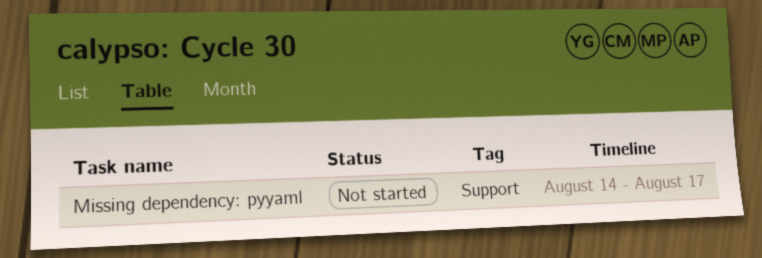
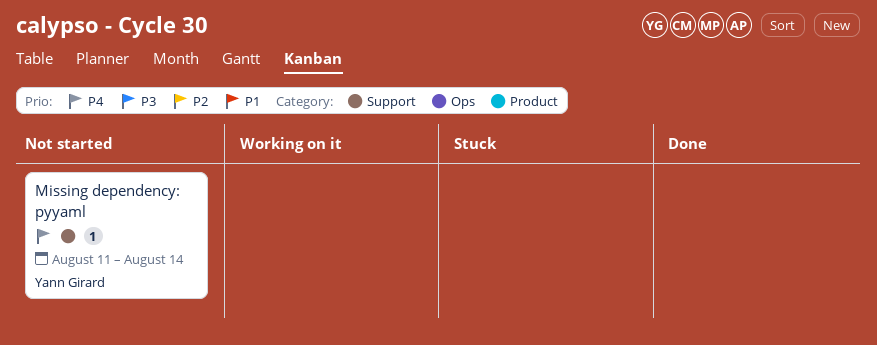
Missing dependency: pyyaml, start: Aug 14 -> Aug 11
Missing dependency: pyyaml, due: Aug 17 -> Aug 14

